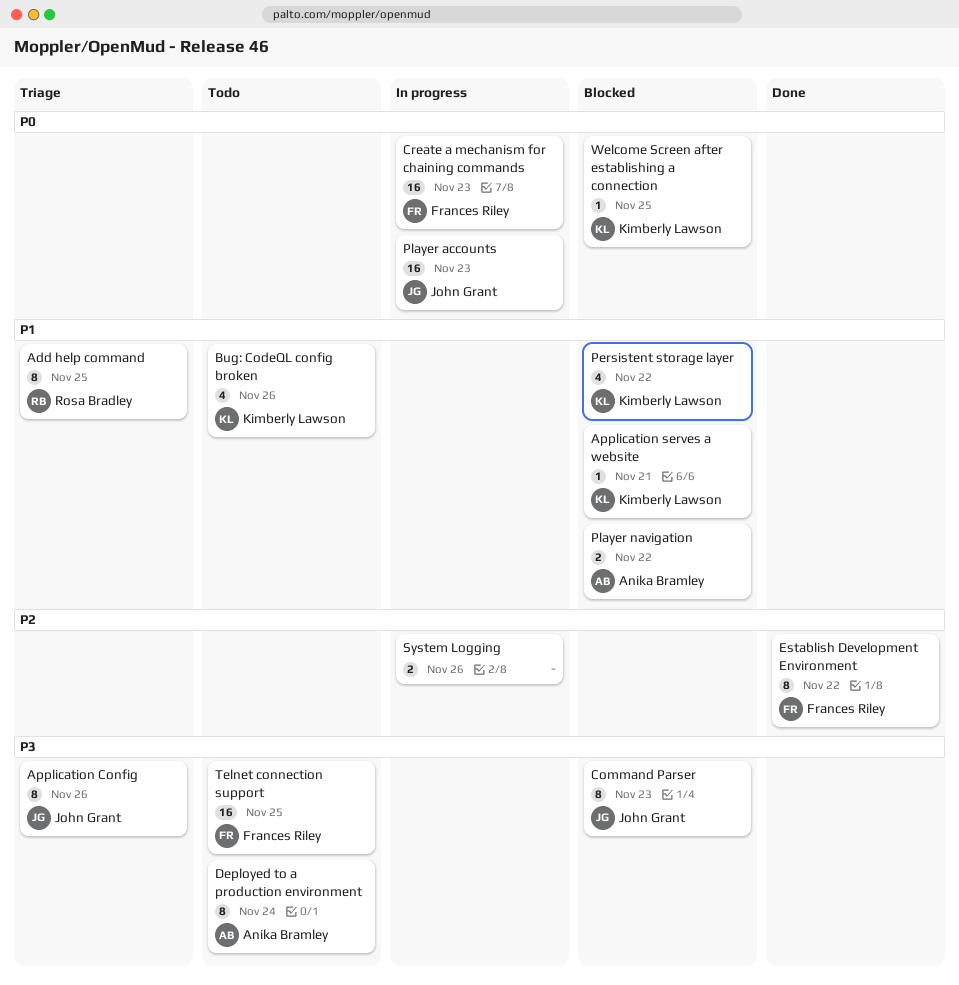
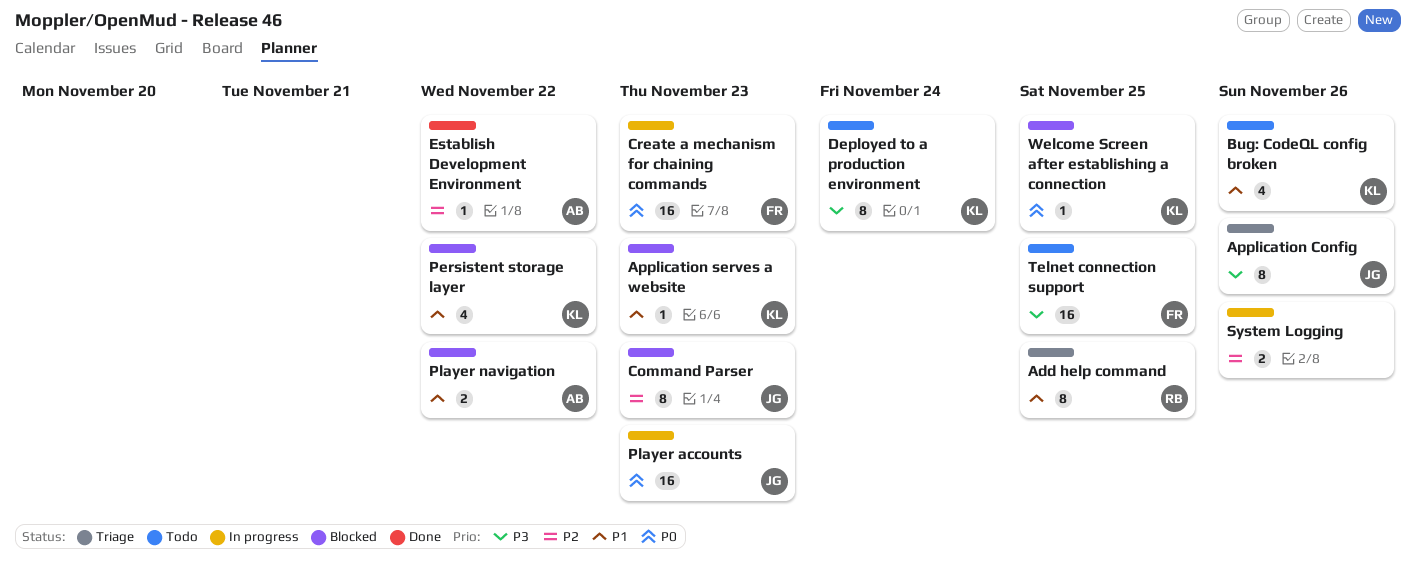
Application serves a website, due: Nov 21 -> Nov 23
Command Parser, priority: P3 -> P2
Deployed to a production environment, owner: Anika Bramley -> Kimberly Lawson
Establish Development Environment, owner: Frances Riley -> Anika Bramley
Establish Development Environment, estimate: 8 -> 1

